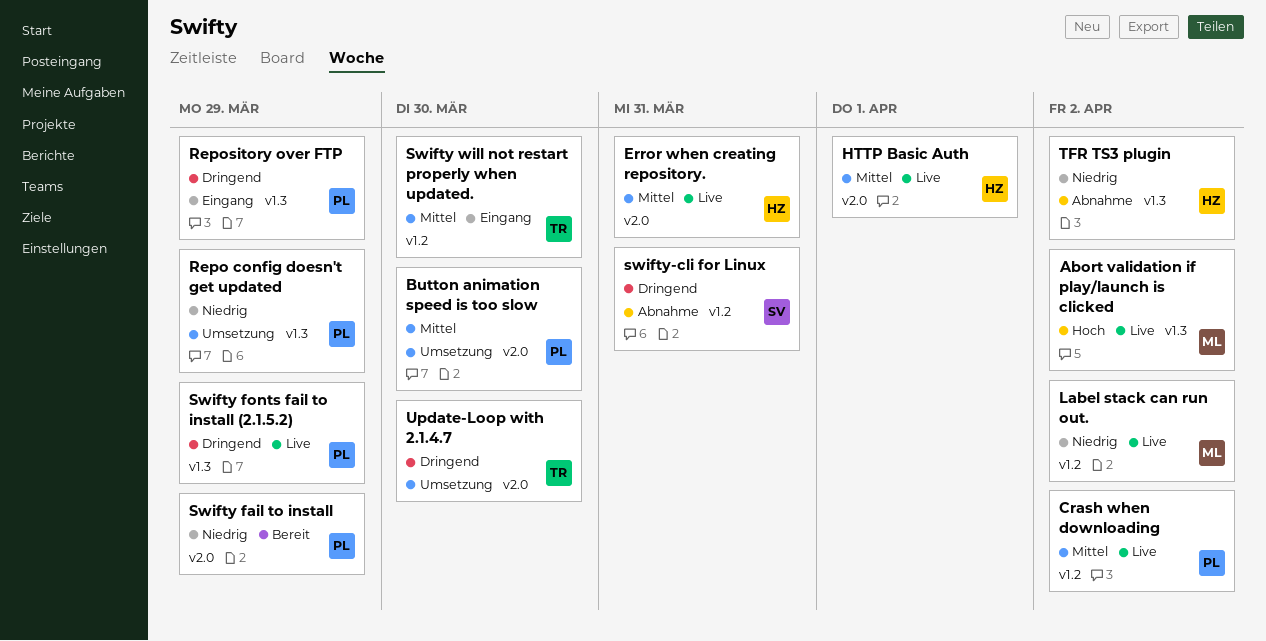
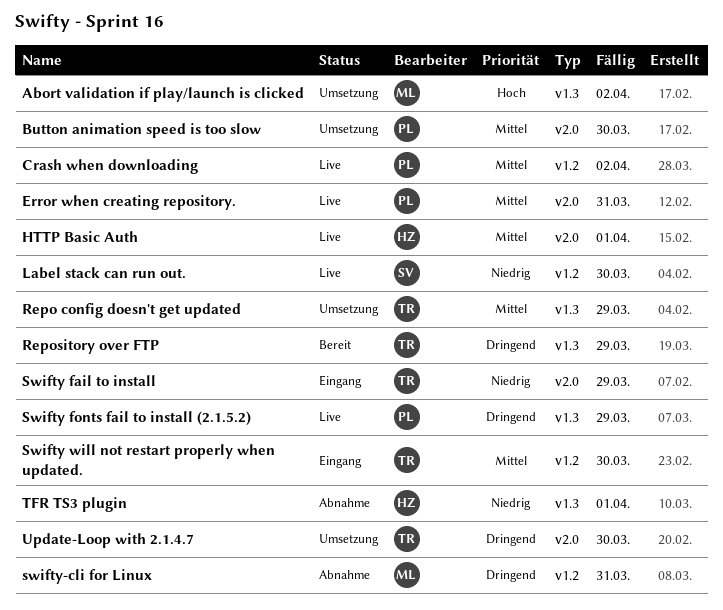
Abort validation if play/launch is clicked, status: Live -> Umsetzung
Error when creating repository., owner: HZ -> PL
Label stack can run out., owner: ML -> SV
Label stack can run out., due: Apr 2 -> Mar 30
Repo config doesn't get updated, owner: PL -> TR
Repo config doesn't get updated, priority: Niedrig -> Mittel
Repository over FTP, status: Eingang -> Bereit
Repository over FTP, owner: PL -> TR
Swifty fail to install, status: Bereit -> Eingang
Swifty fail to install, owner: PL -> TR
swifty-cli for Linux, owner: SV -> ML
TFR TS3 plugin, due: Apr 2 -> Apr 1

